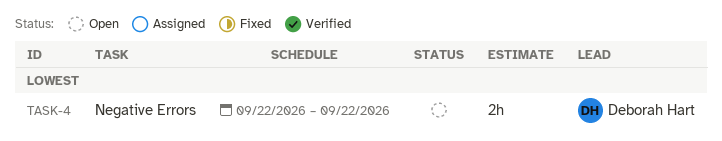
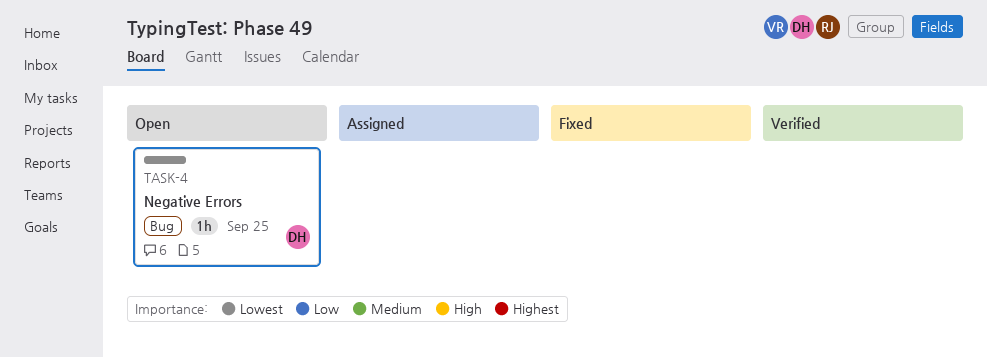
TASK-4, estimate: 2h -> 1h
TASK-4, due: Sep 22 -> Sep 25

